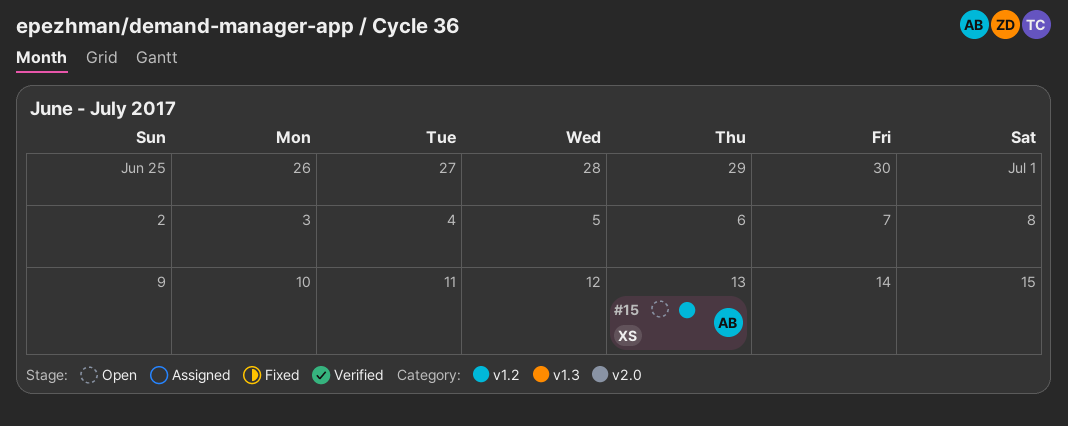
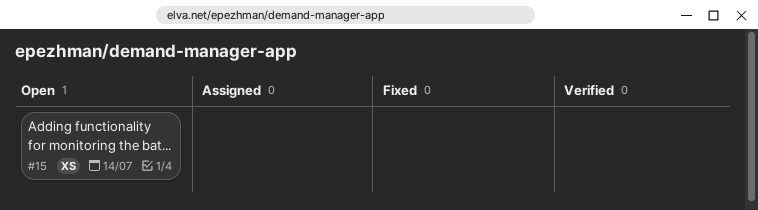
#15, due: Jul 13 -> Jul 14

